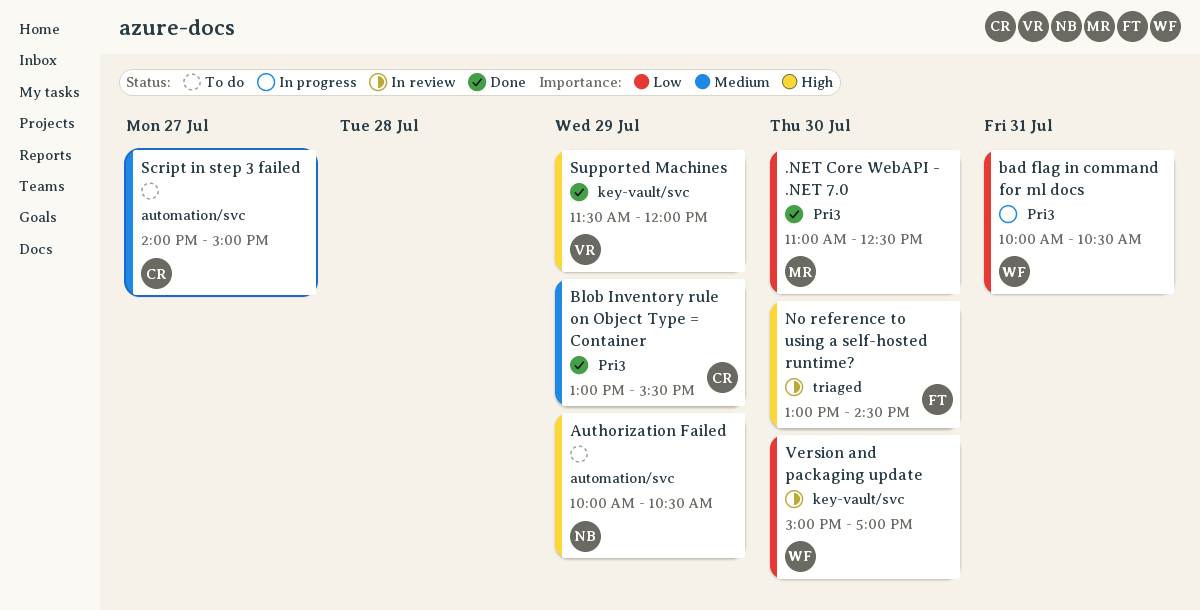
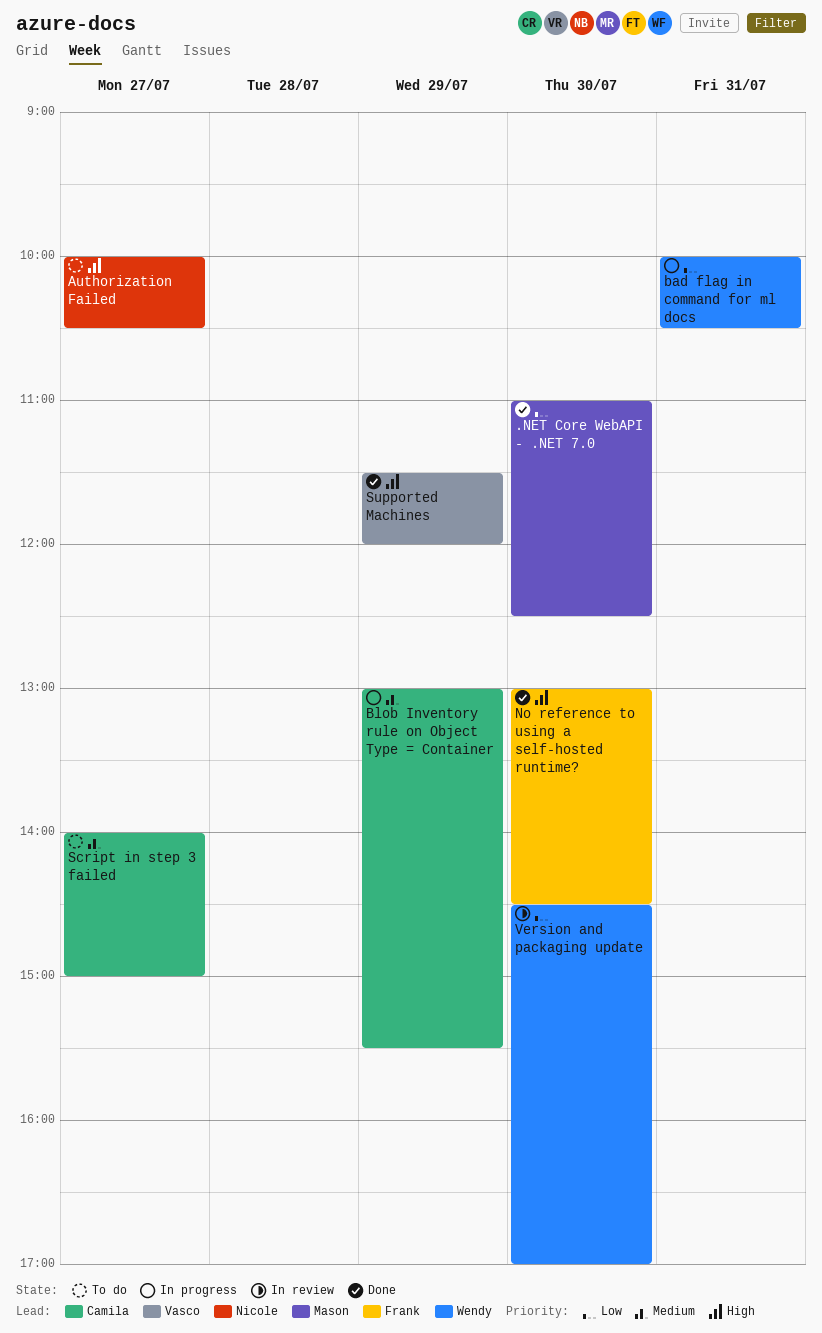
Authorization Failed, day: Jul 29 -> Jul 27
Blob Inventory rule on Object Type = Container, status: Done -> In progress
No reference to using a self-hosted runtime?, status: In review -> Done
Version and packaging update, begins: 15:00 -> 14:30

